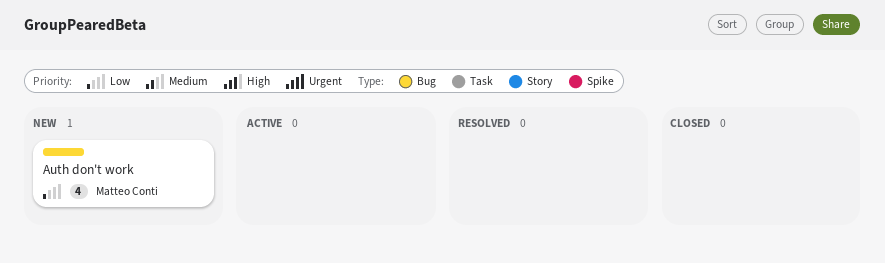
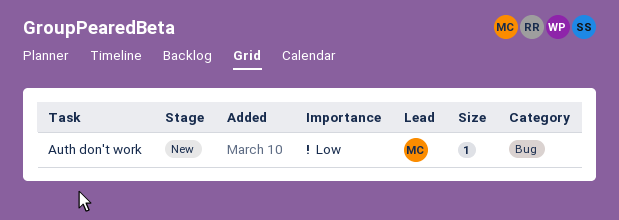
Auth don't work, estimate: 4 -> 1

